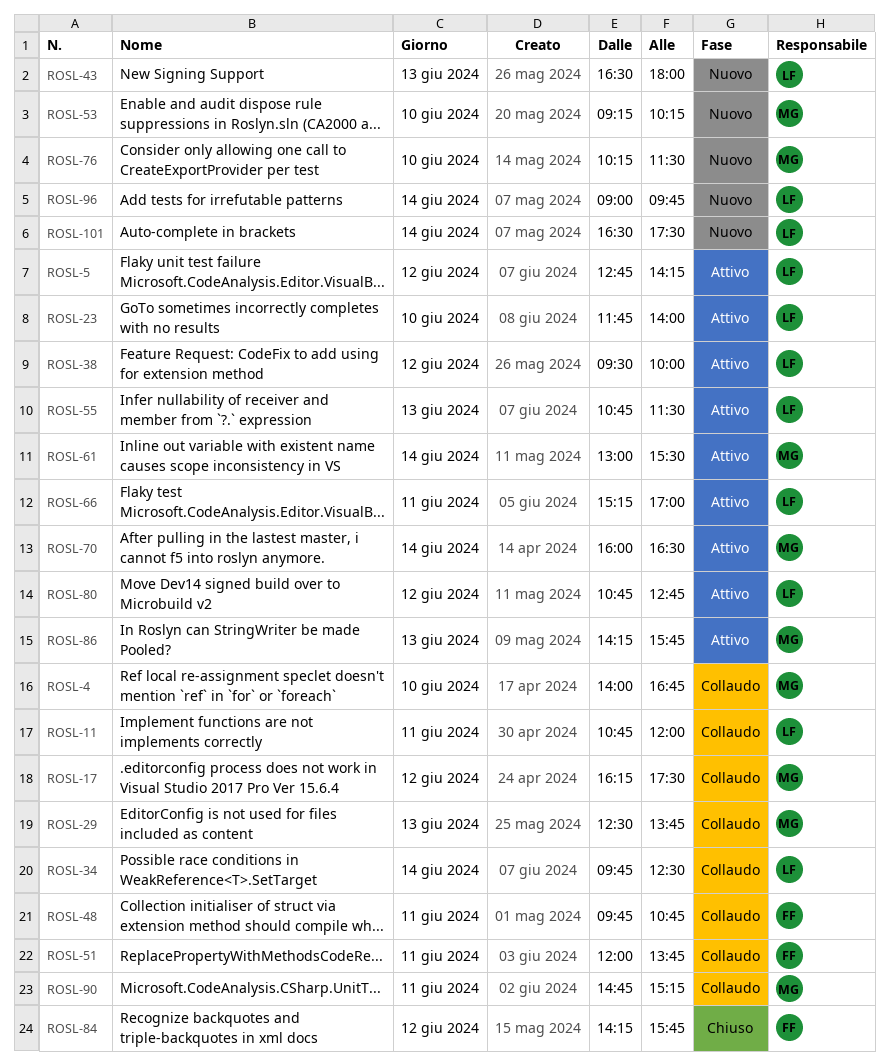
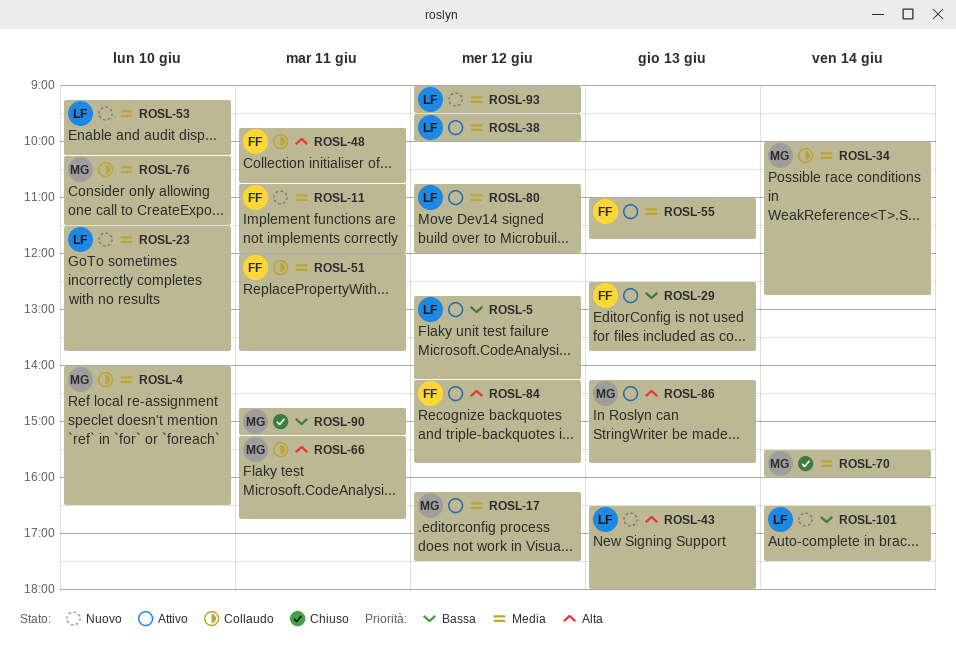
ROSL-4, ends: 16:45 -> 16:30
ROSL-11, status: Collaudo -> Nuovo
ROSL-11, owner: LF -> FF
ROSL-17, status: Collaudo -> Attivo
ROSL-23, status: Attivo -> Nuovo
ROSL-23, begins: 11:45 -> 11:30
ROSL-23, ends: 14:00 -> 13:45
ROSL-29, status: Collaudo -> Attivo
ROSL-29, owner: MG -> FF
ROSL-34, owner: LF -> MG
ROSL-34, begins: 09:45 -> 10:00
ROSL-34, ends: 12:30 -> 12:45
ROSL-53, owner: MG -> LF
ROSL-55, owner: LF -> FF
ROSL-55, begins: 10:45 -> 11:00
ROSL-55, ends: 11:30 -> 11:45
ROSL-61: present -> none
ROSL-66, status: Attivo -> Collaudo
ROSL-66, owner: LF -> MG
ROSL-66, ends: 17:00 -> 16:45
ROSL-70, status: Attivo -> Chiuso
ROSL-70, begins: 16:00 -> 15:30
ROSL-70, ends: 16:30 -> 16:00
ROSL-76, status: Nuovo -> Collaudo
ROSL-80, ends: 12:45 -> 12:00
ROSL-84, status: Chiuso -> Attivo
ROSL-90, status: Collaudo -> Chiuso
ROSL-93: none -> present
ROSL-96: present -> none

